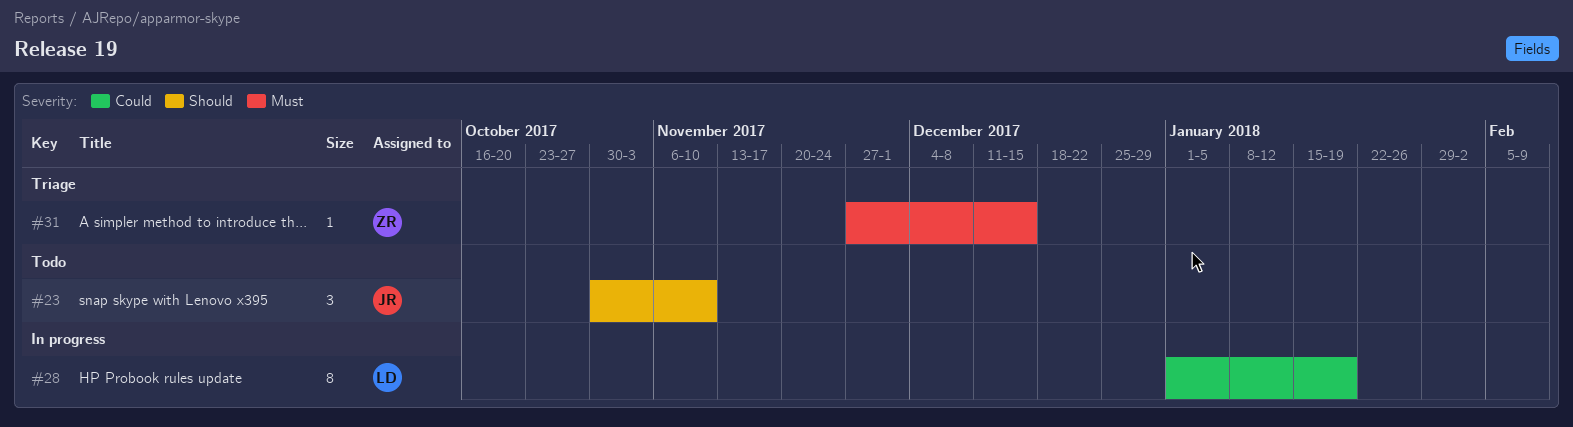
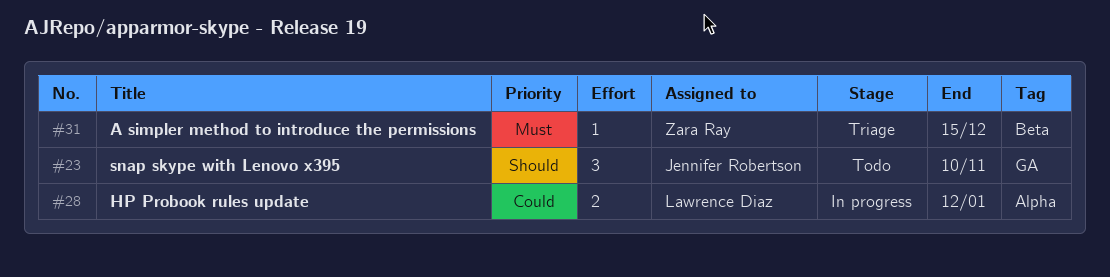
#28, estimate: 8 -> 2
#28, due: Jan 19 -> Jan 12

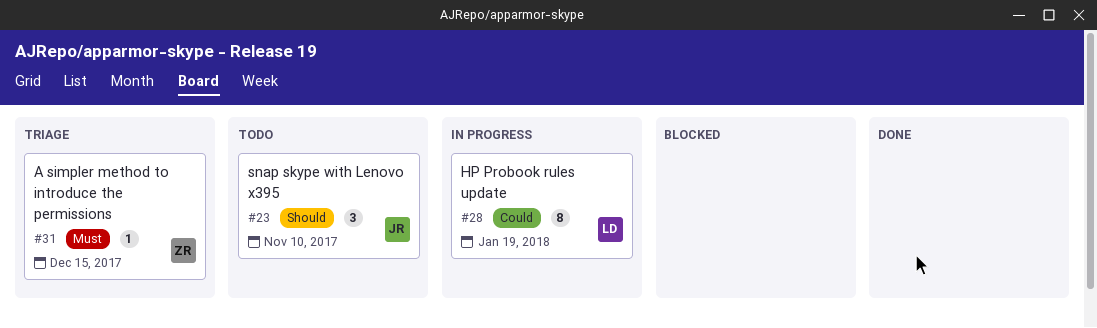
#28, estimate: 2 -> 8
#28, due: Jan 12 -> Jan 19

